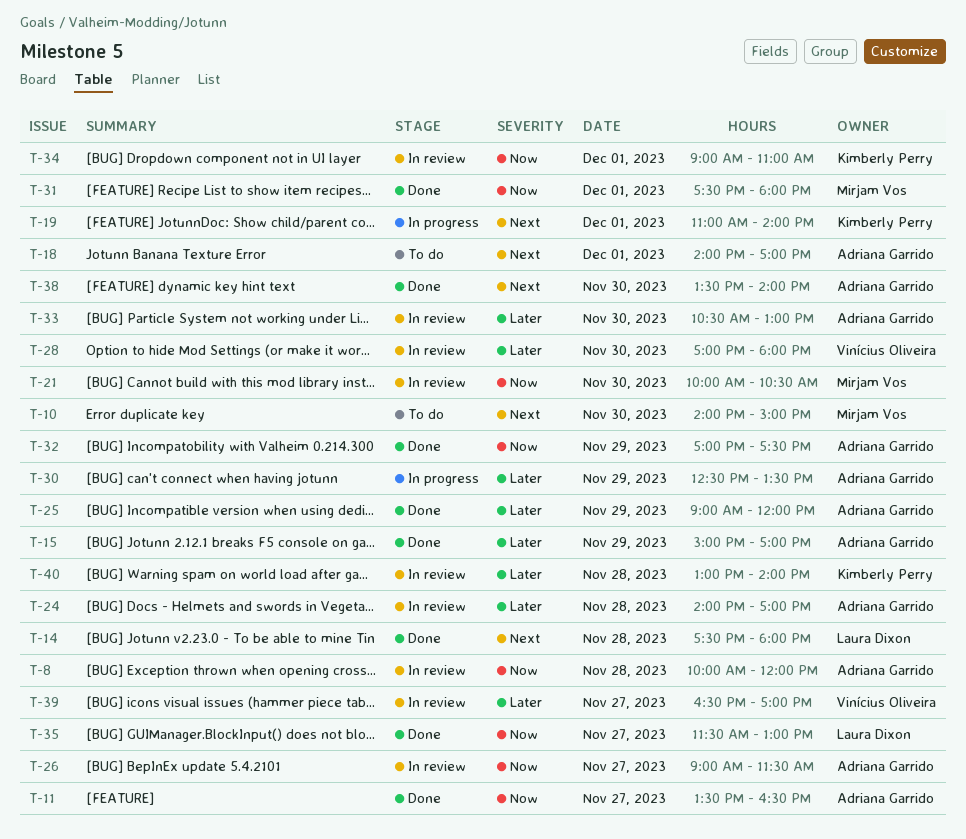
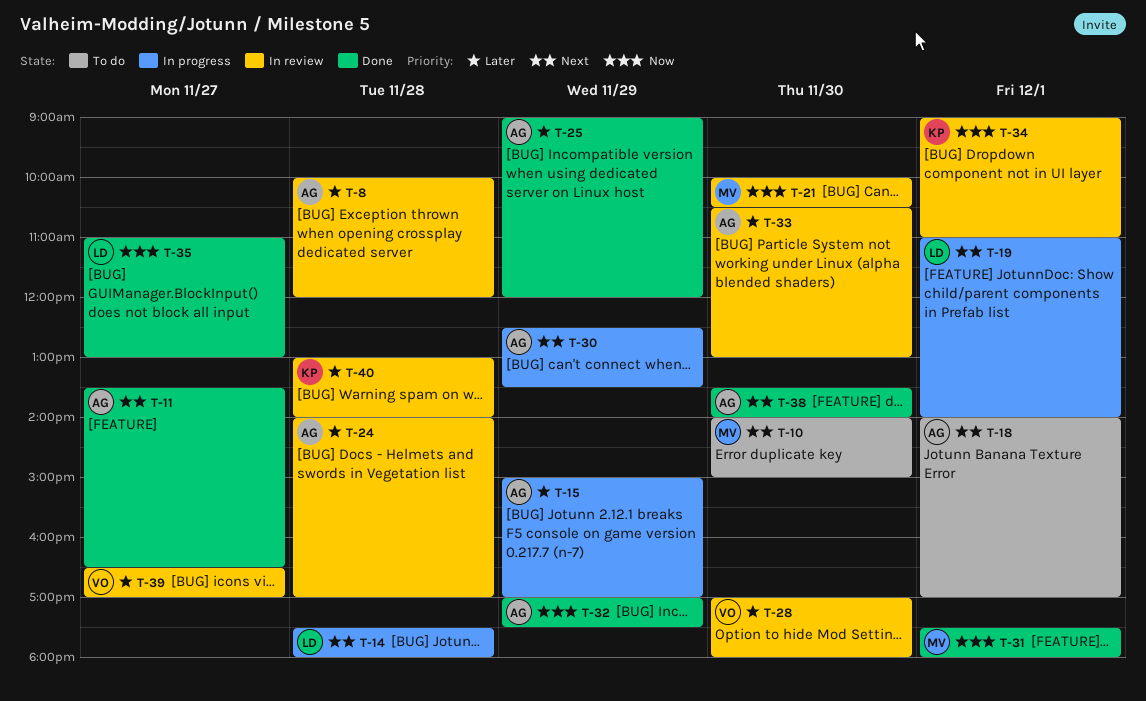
T-8, priority: Now -> Later
T-11, priority: Now -> Next
T-14, status: Done -> In progress
T-15, status: Done -> In progress
T-19, owner: Kimberly Perry -> Laura Dixon
T-26: present -> none
T-30, priority: Later -> Next
T-35, begins: 11:30 -> 11:00

